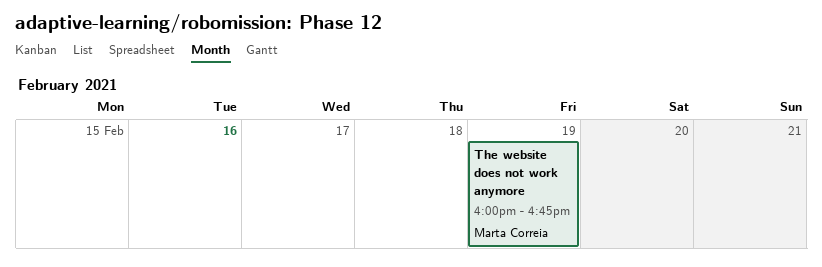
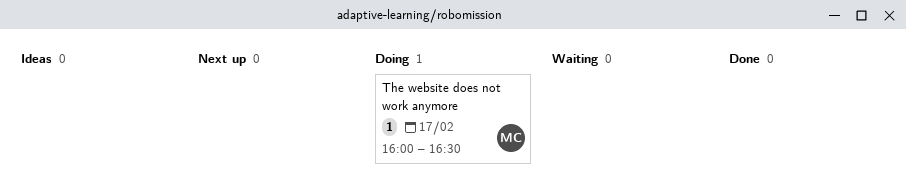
The website does not work anymore, day: Feb 19 -> Feb 17
The website does not work anymore, ends: 16:45 -> 16:30

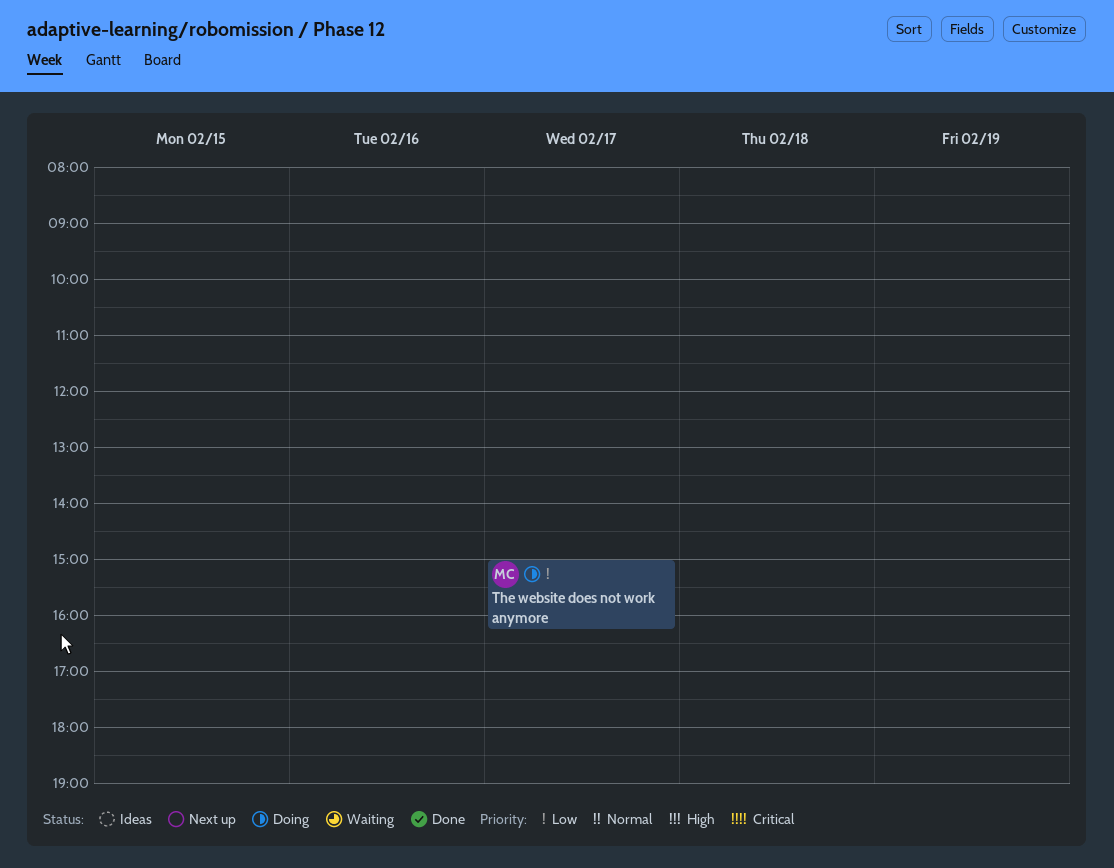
The website does not work anymore, begins: 16:00 -> 15:00
The website does not work anymore, ends: 16:30 -> 16:15

